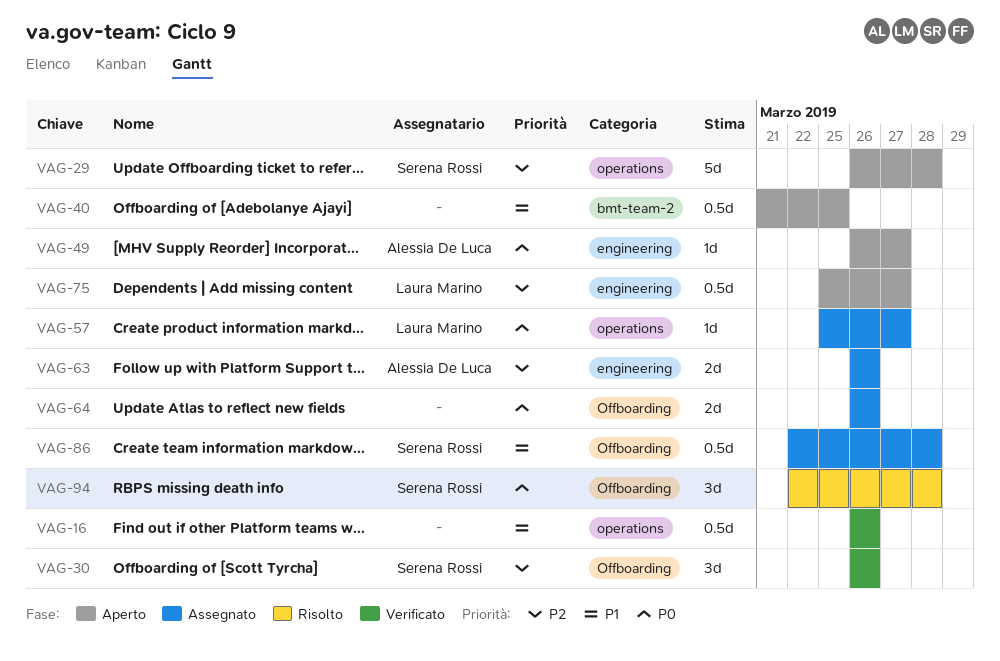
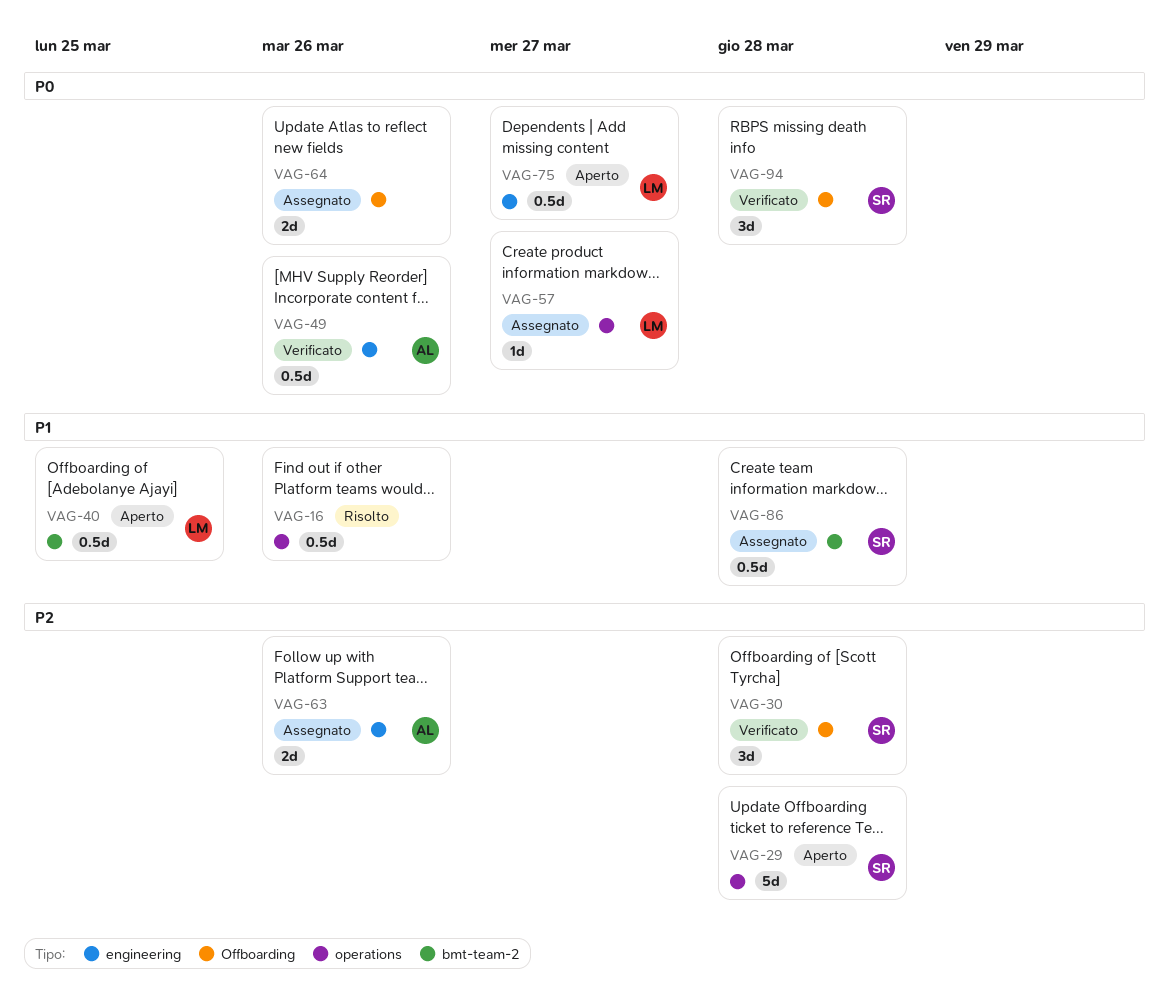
VAG-16, status: Verificato -> Risolto
VAG-30, due: Mar 26 -> Mar 28
VAG-40, owner: none -> Laura Marino
VAG-49, status: Aperto -> Verificato
VAG-49, estimate: 1d -> 0.5d
VAG-49, due: Mar 27 -> Mar 26
VAG-75, priority: P2 -> P0
VAG-86, label: Offboarding -> bmt-team-2
VAG-94, status: Risolto -> Verificato

